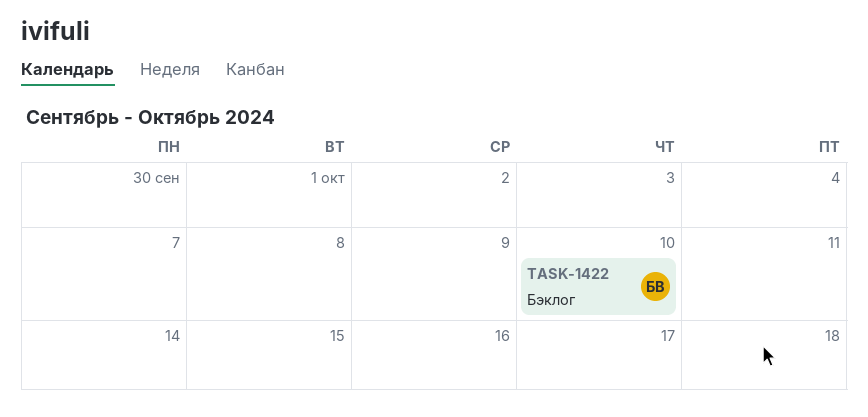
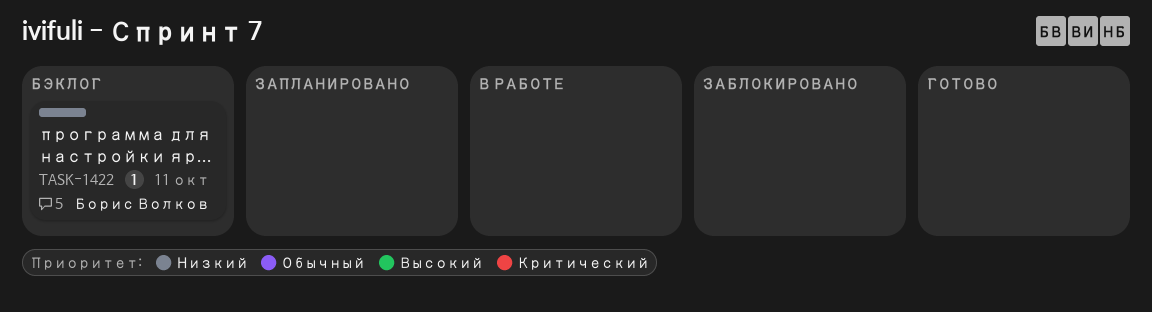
TASK-1422, due: Oct 10 -> Oct 11

